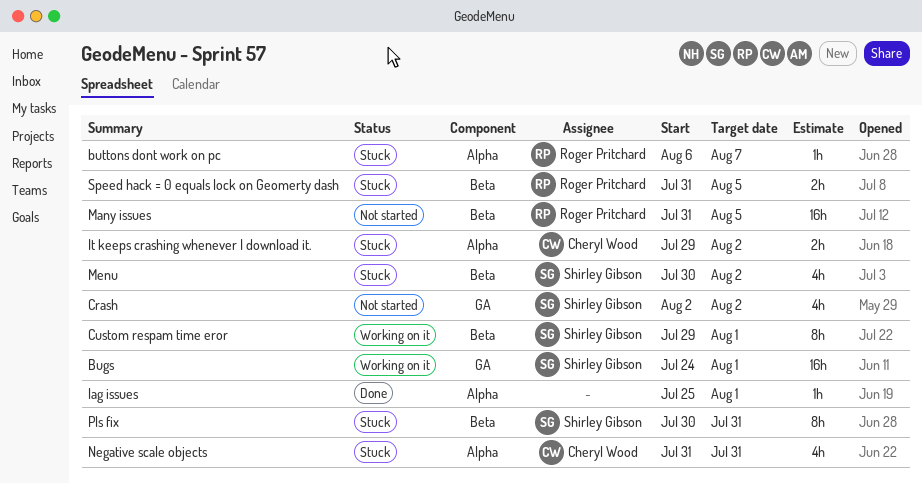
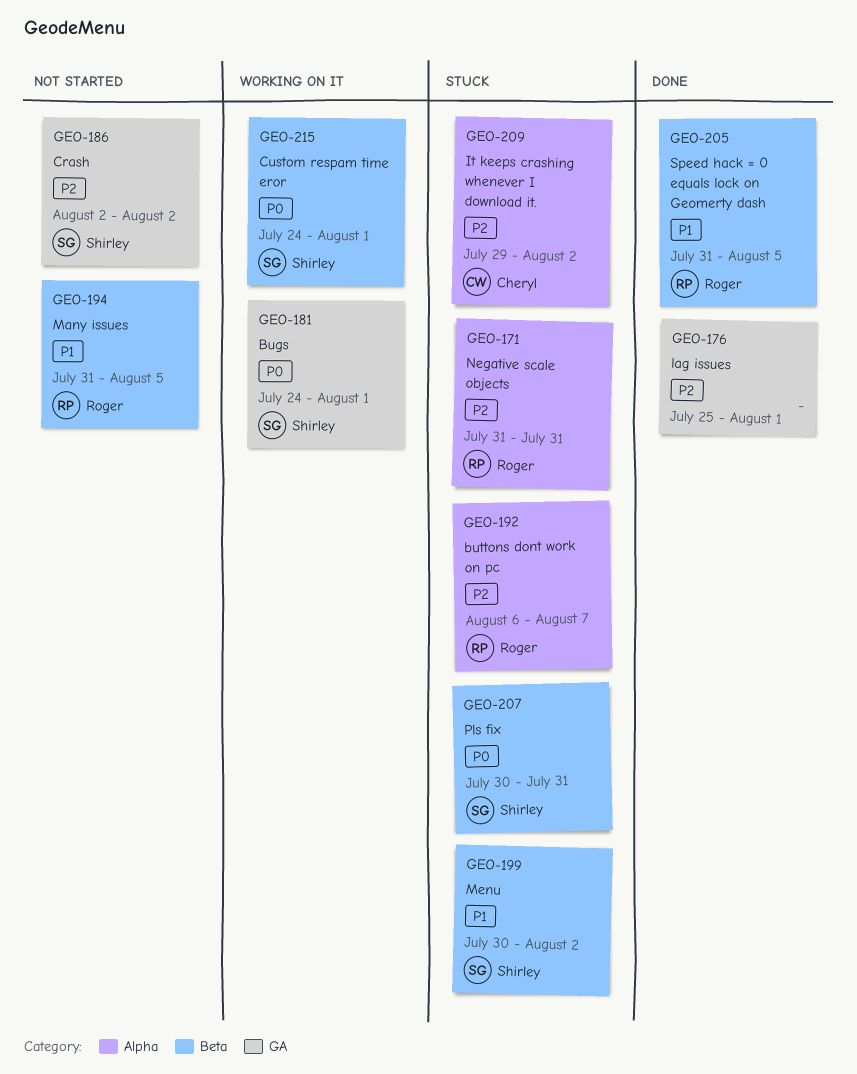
Custom respam time eror, start: Jul 29 -> Jul 24
lag issues, label: Alpha -> GA
Negative scale objects, owner: Cheryl Wood -> Roger Pritchard
Speed hack = 0 equals lock on Geomerty dash, status: Stuck -> Done

